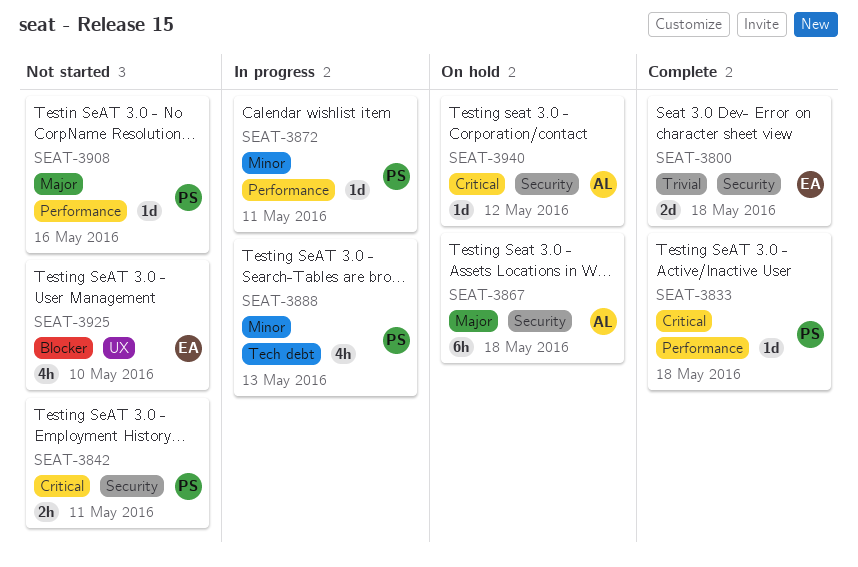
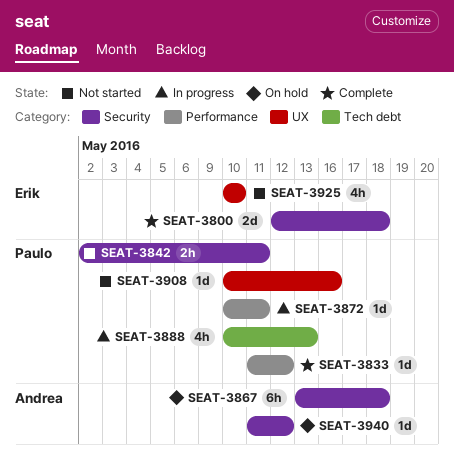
SEAT-3833, due: May 18 -> May 12
SEAT-3908, label: Performance -> UX

